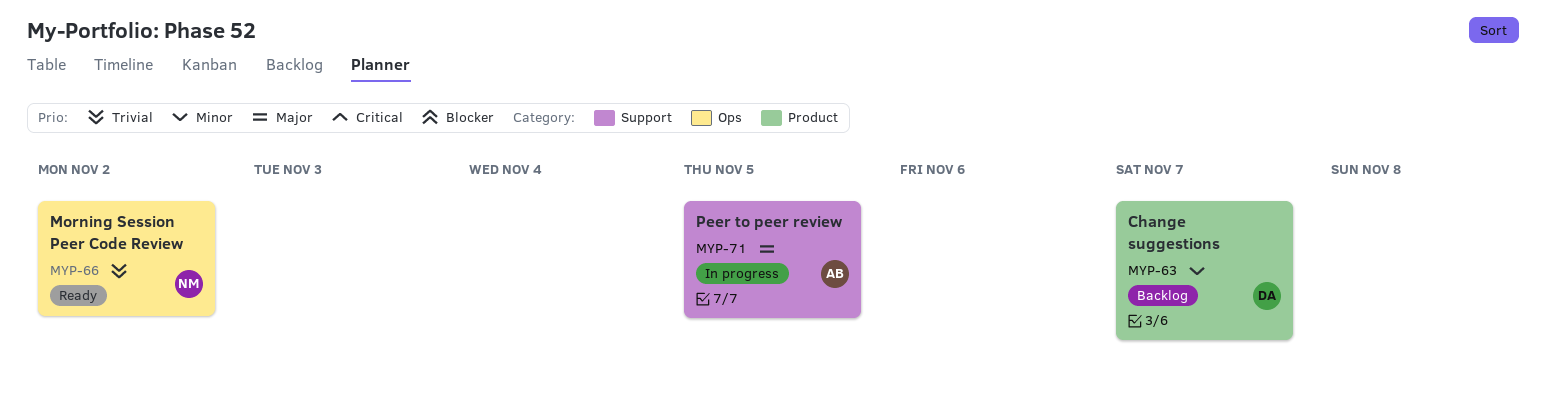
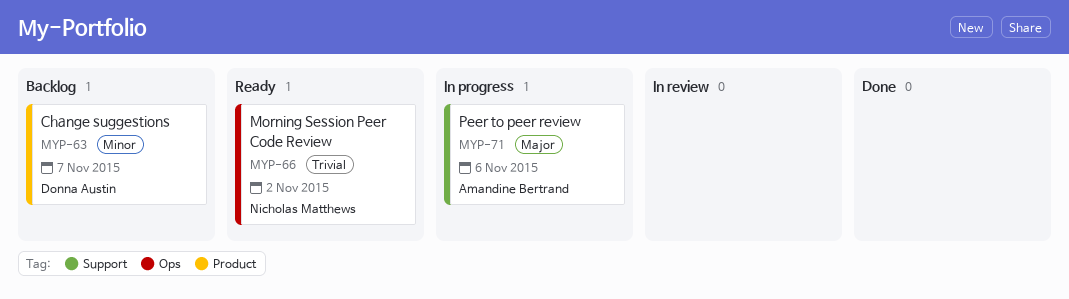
MYP-71, due: Nov 5 -> Nov 6

